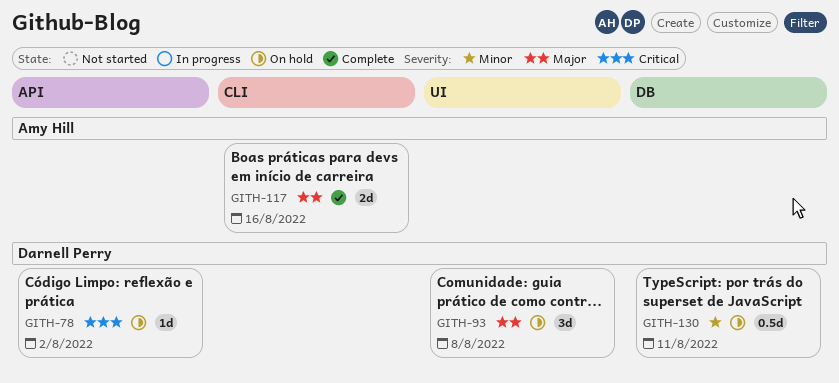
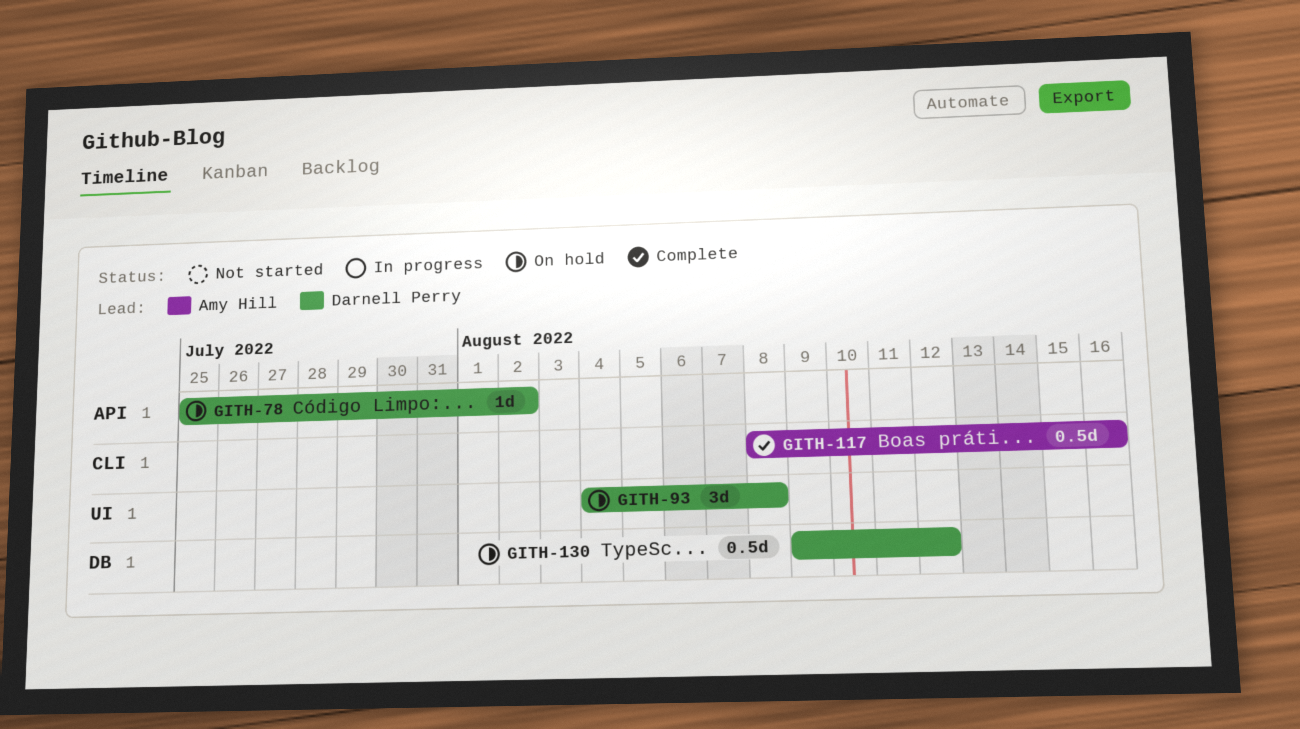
GITH-117, estimate: 2d -> 0.5d
GITH-130, due: Aug 11 -> Aug 12

